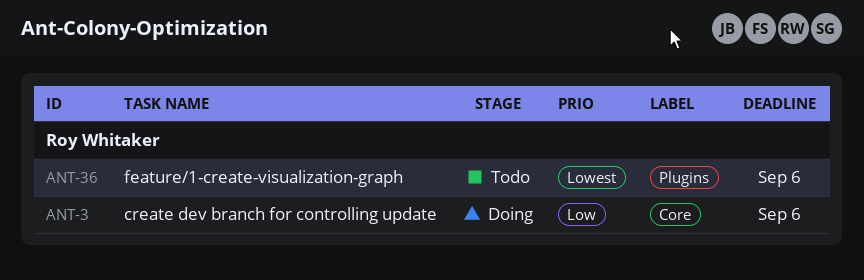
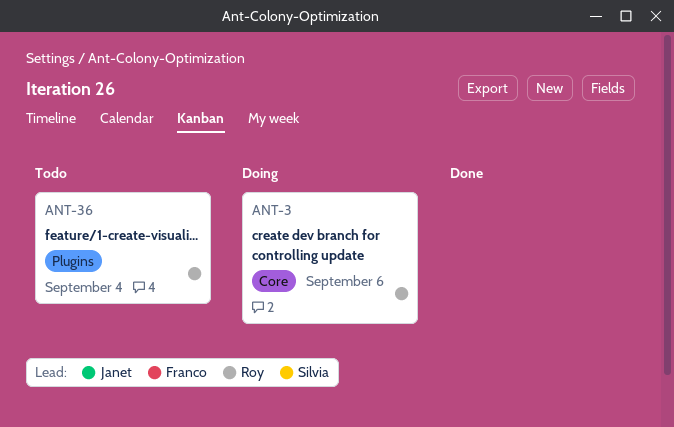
ANT-36, due: Sep 6 -> Sep 4

